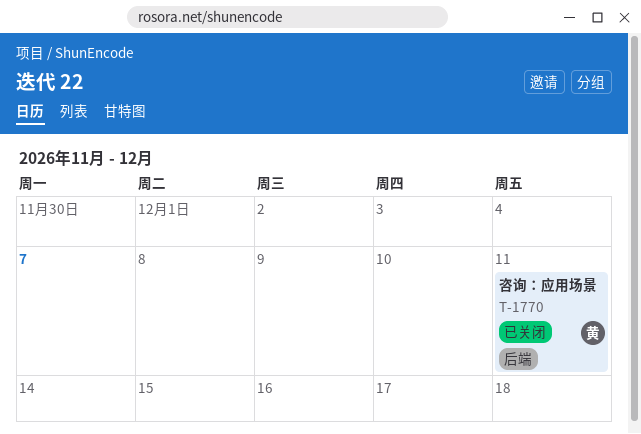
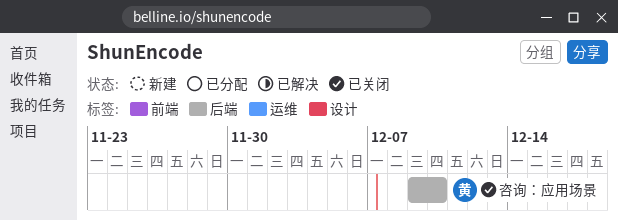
咨询：应用场景, due: Dec 11 -> Dec 10

